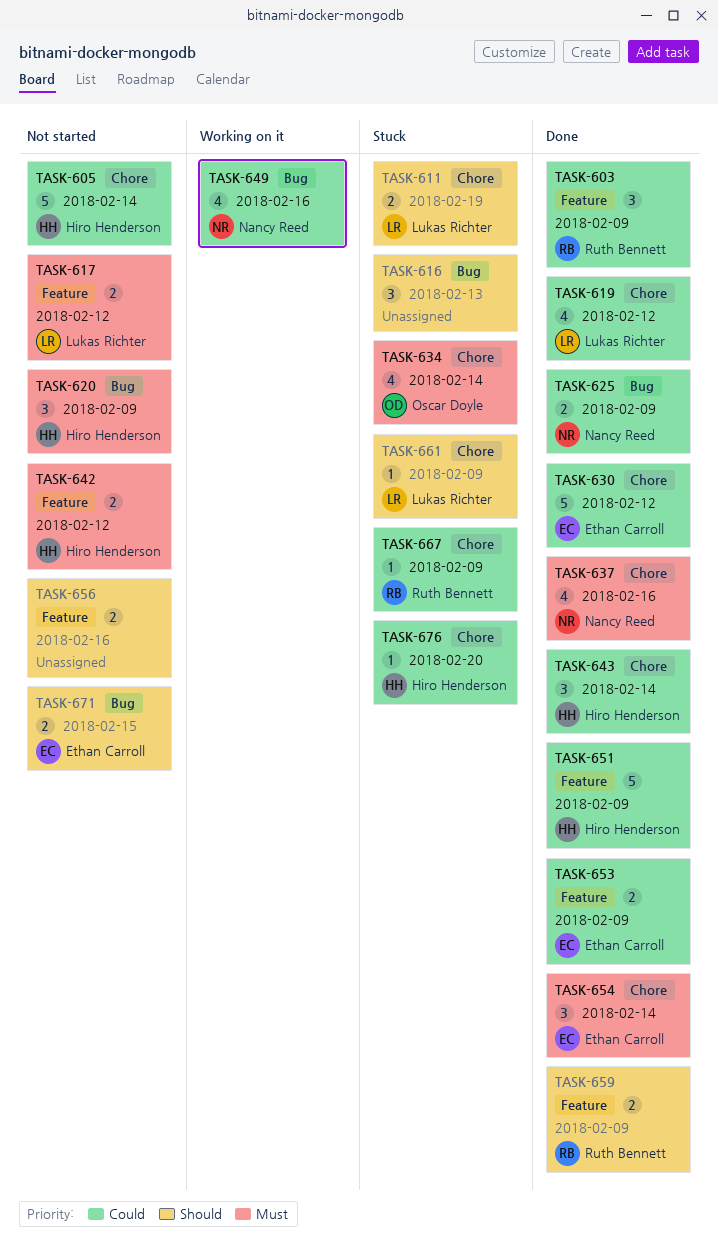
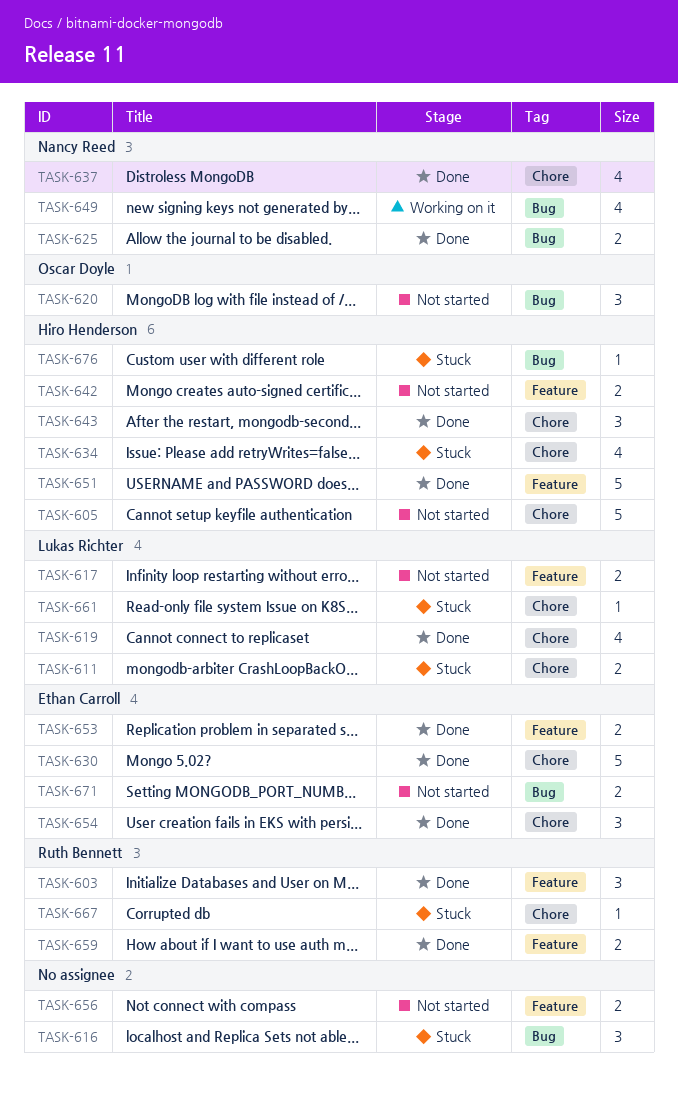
TASK-620, owner: Hiro Henderson -> Oscar Doyle
TASK-634, owner: Oscar Doyle -> Hiro Henderson
TASK-676, label: Chore -> Bug

